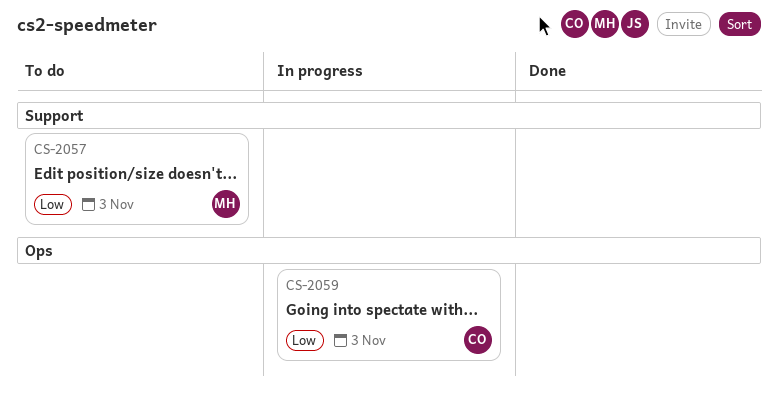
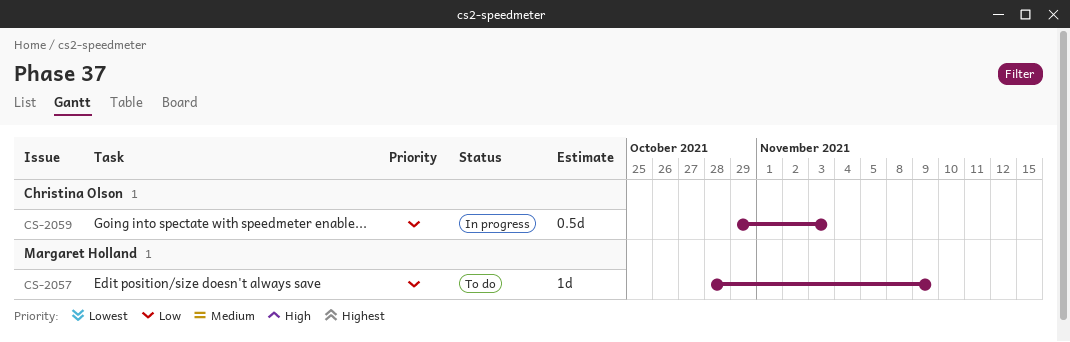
CS-2057, due: Nov 3 -> Nov 9

